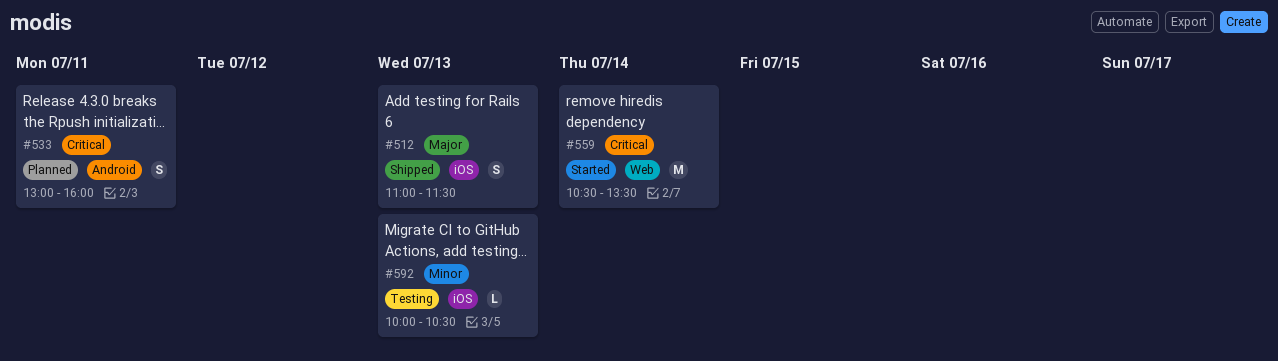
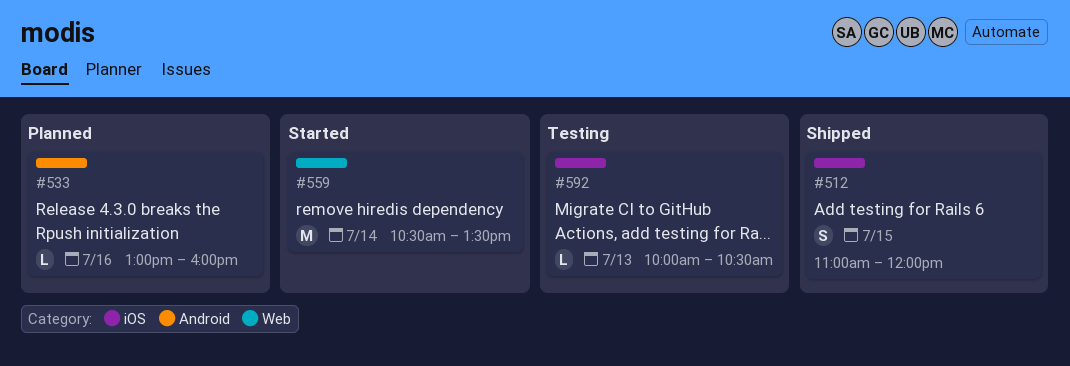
#512, day: Jul 13 -> Jul 15
#512, ends: 11:30 -> 12:00
#533, estimate: S -> L
#533, day: Jul 11 -> Jul 16

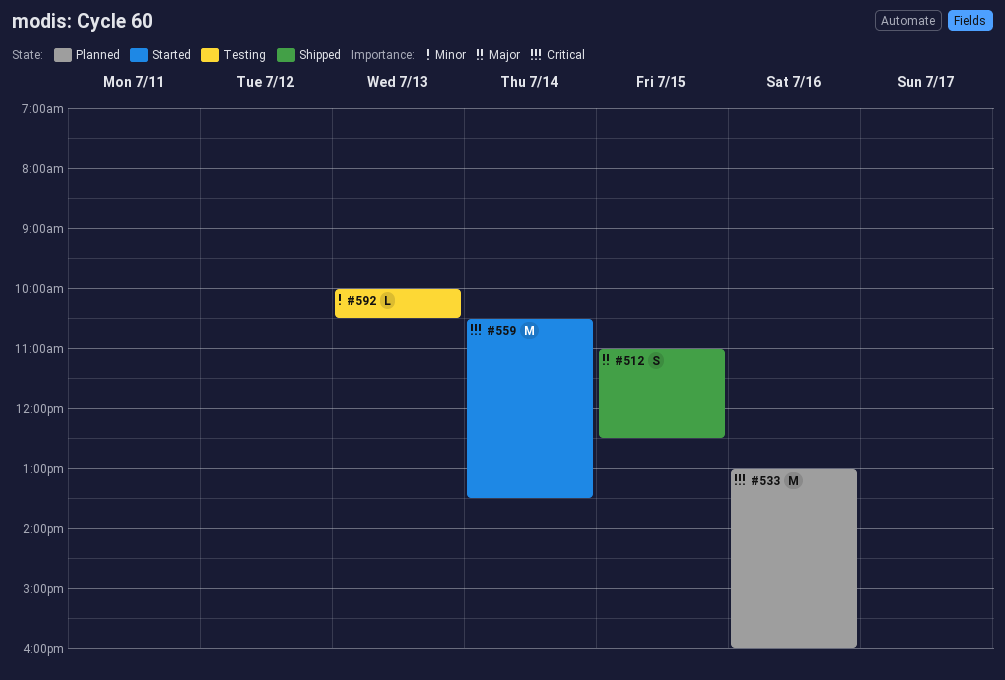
#512, ends: 12:00 -> 12:30
#533, estimate: L -> M

